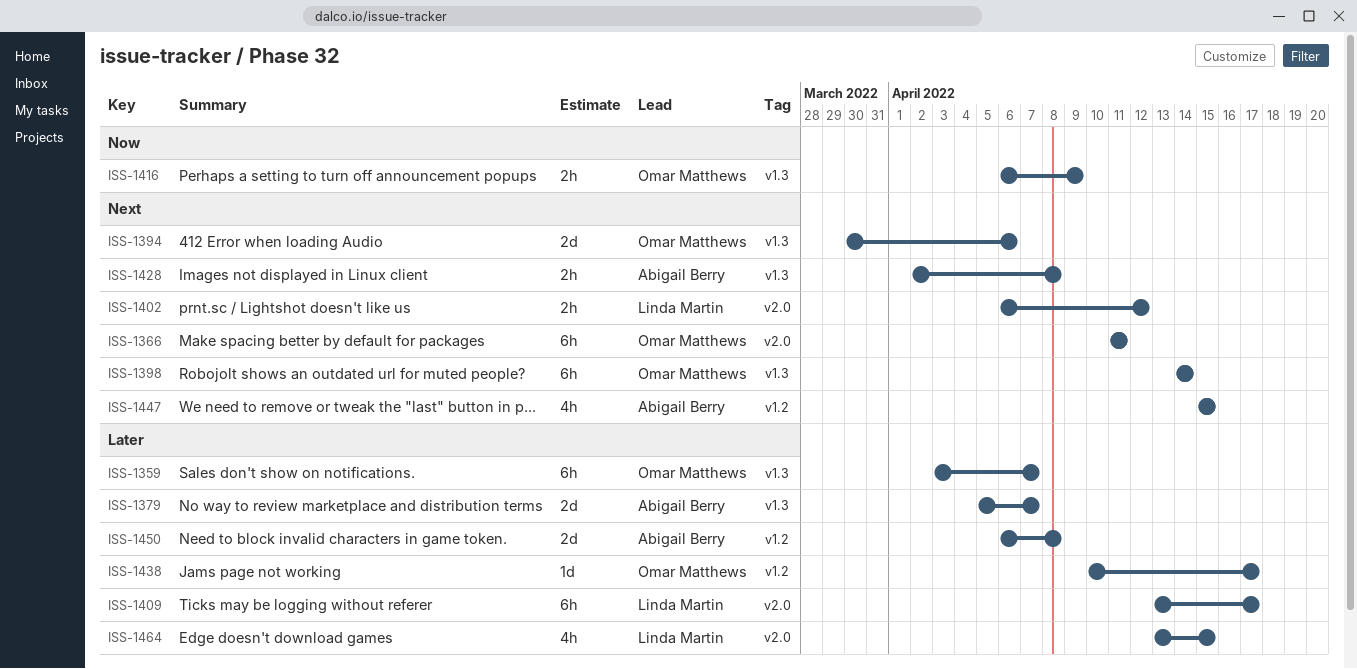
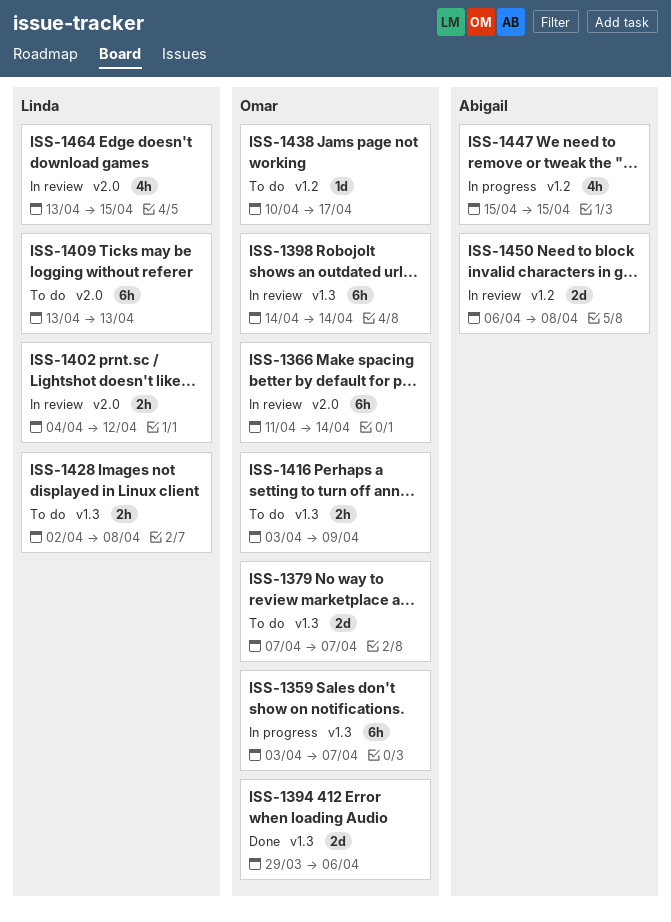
ISS-1366, due: Apr 11 -> Apr 14
ISS-1379, owner: Abigail Berry -> Omar Matthews
ISS-1379, start: Apr 5 -> Apr 7
ISS-1394, start: Mar 30 -> Mar 29
ISS-1402, start: Apr 6 -> Apr 4
ISS-1409, due: Apr 17 -> Apr 13
ISS-1416, start: Apr 6 -> Apr 3
ISS-1428, owner: Abigail Berry -> Linda Martin

